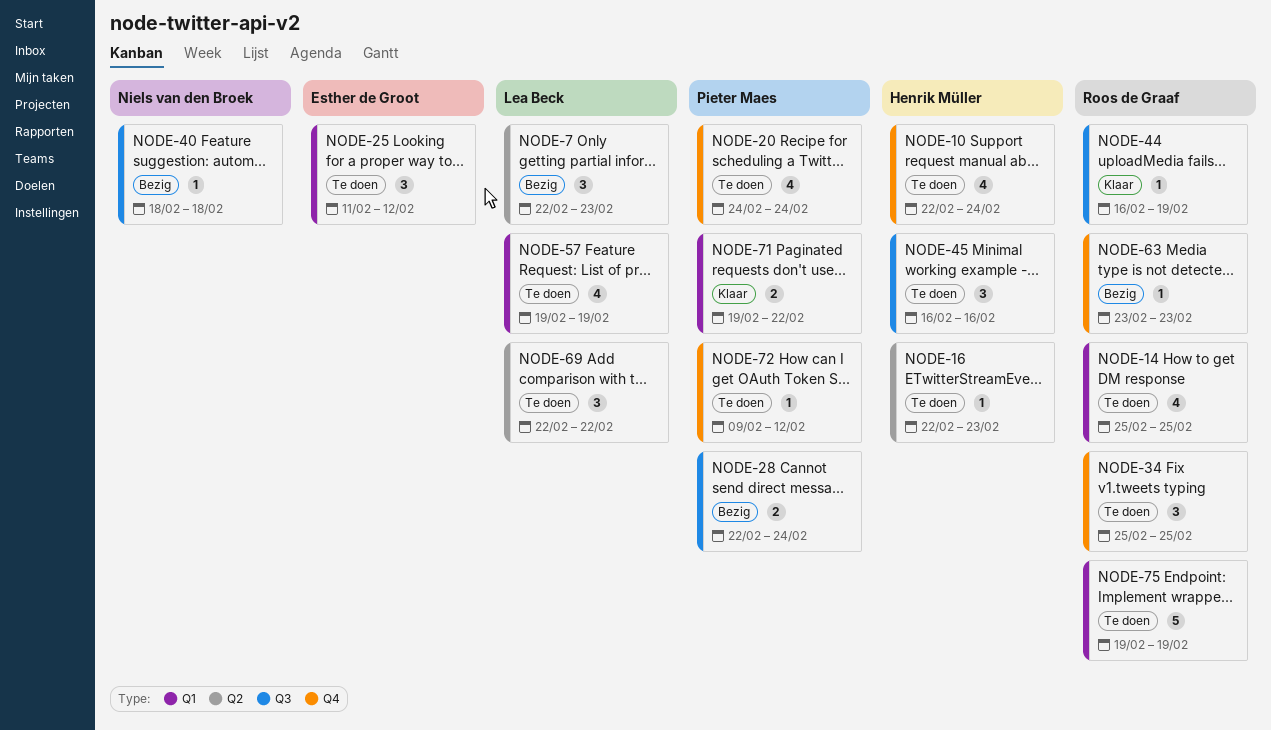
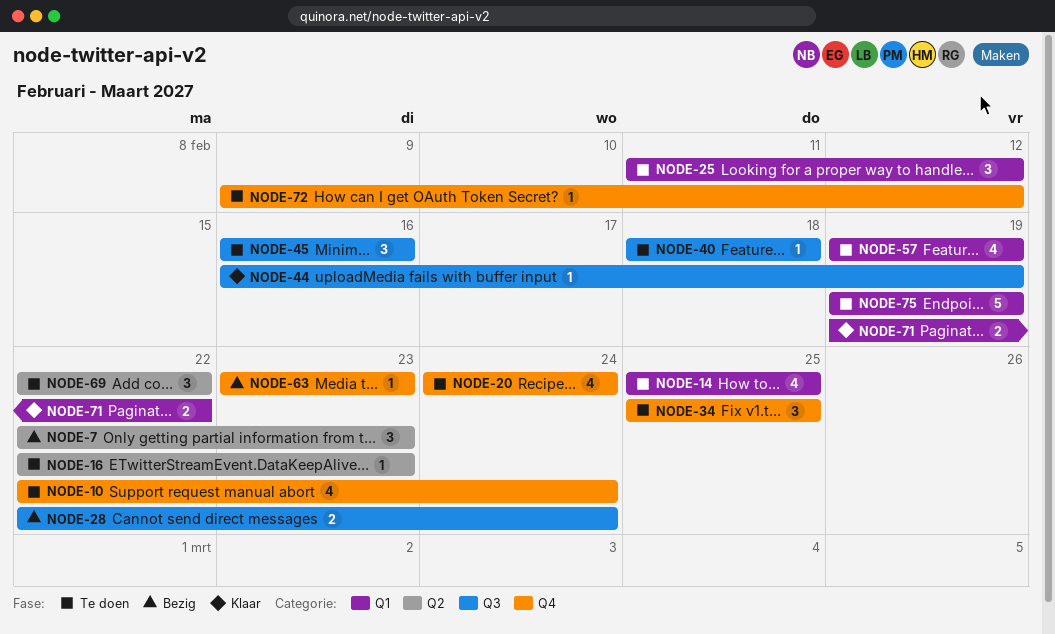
NODE-40, status: Bezig -> Te doen

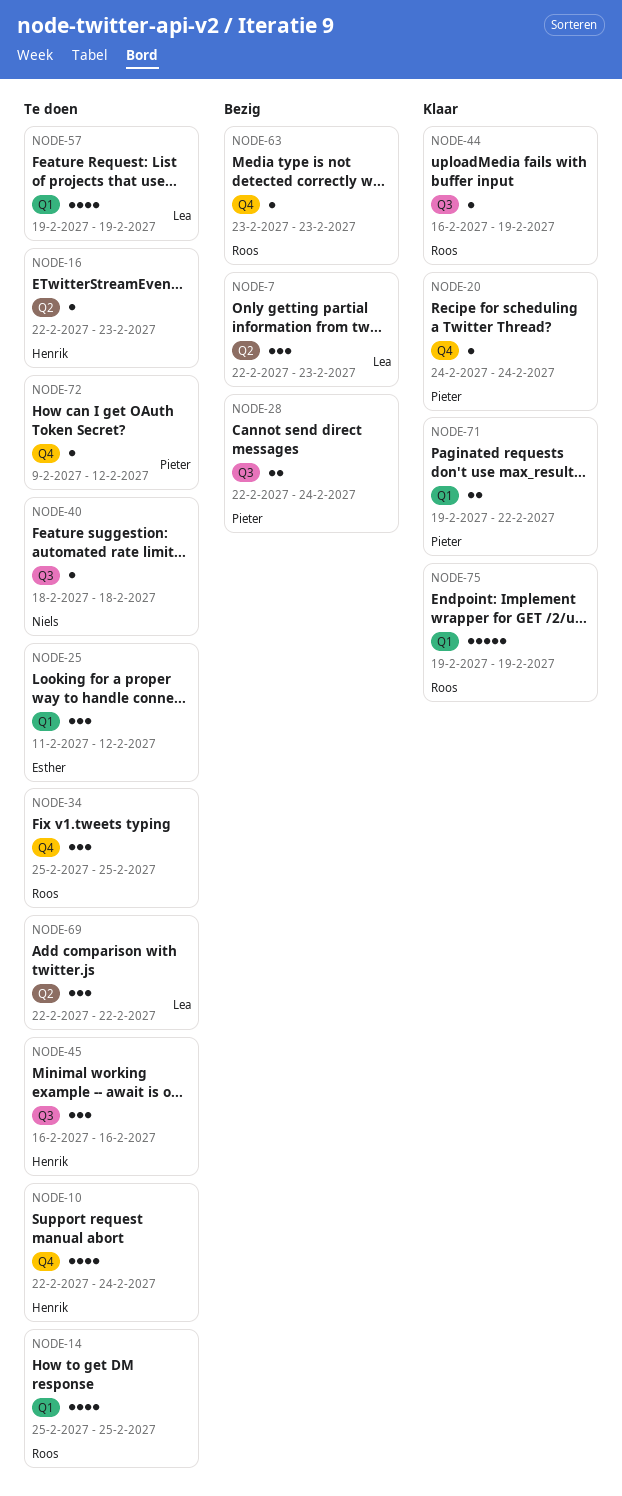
NODE-20, status: Te doen -> Klaar
NODE-20, estimate: 4 -> 1
NODE-75, status: Te doen -> Klaar

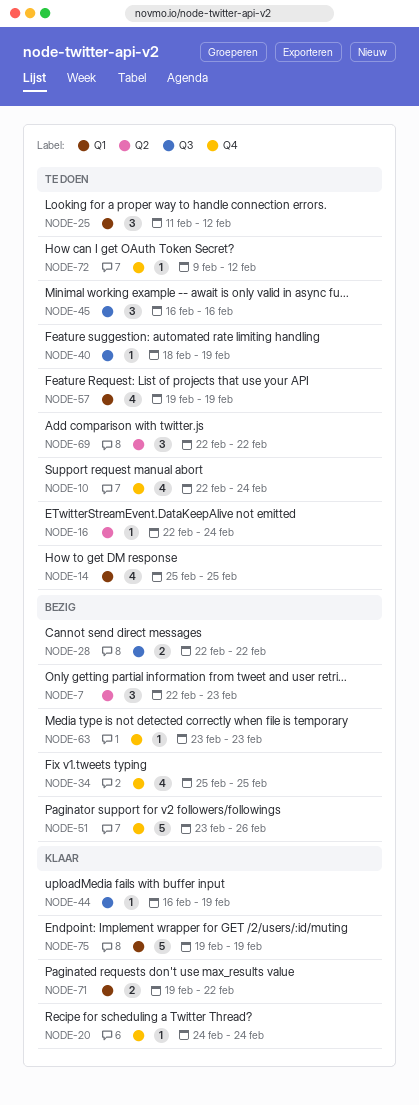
NODE-16, due: Feb 23 -> Feb 24
NODE-28, due: Feb 24 -> Feb 22
NODE-34, status: Te doen -> Bezig
NODE-34, estimate: 3 -> 4
NODE-40, due: Feb 18 -> Feb 19
NODE-51: none -> present

